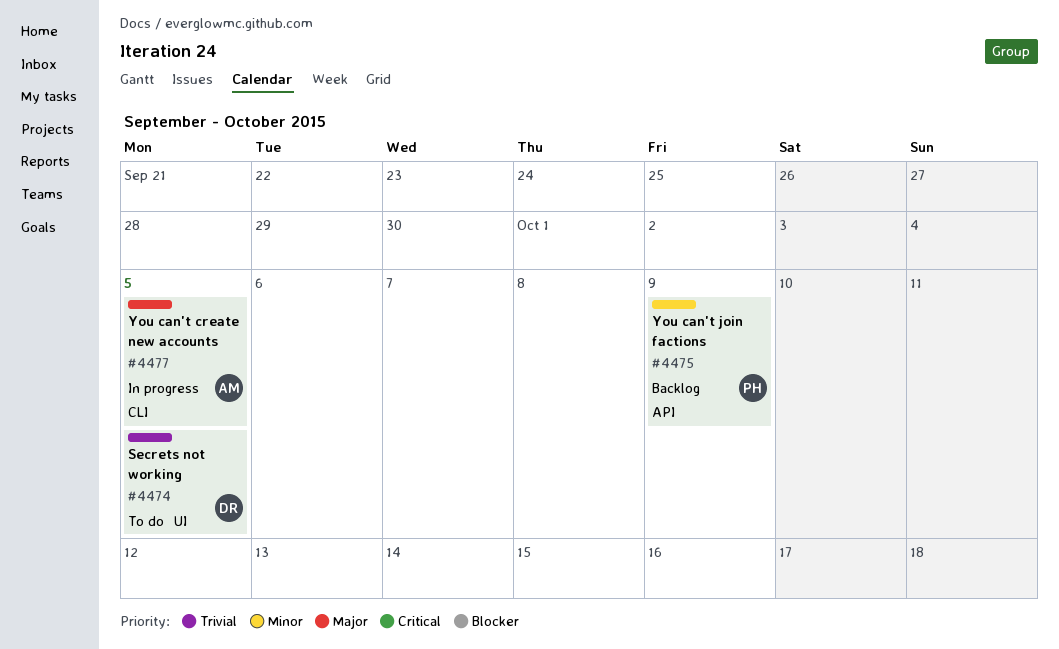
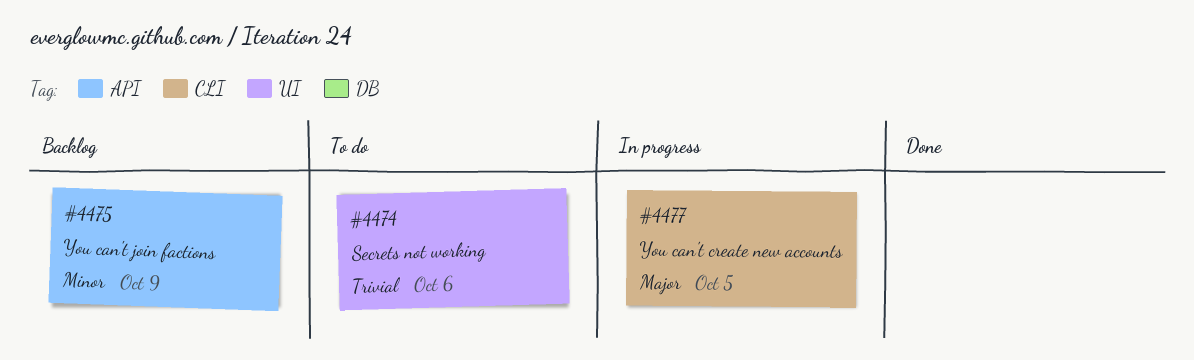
#4474, due: Oct 5 -> Oct 6

